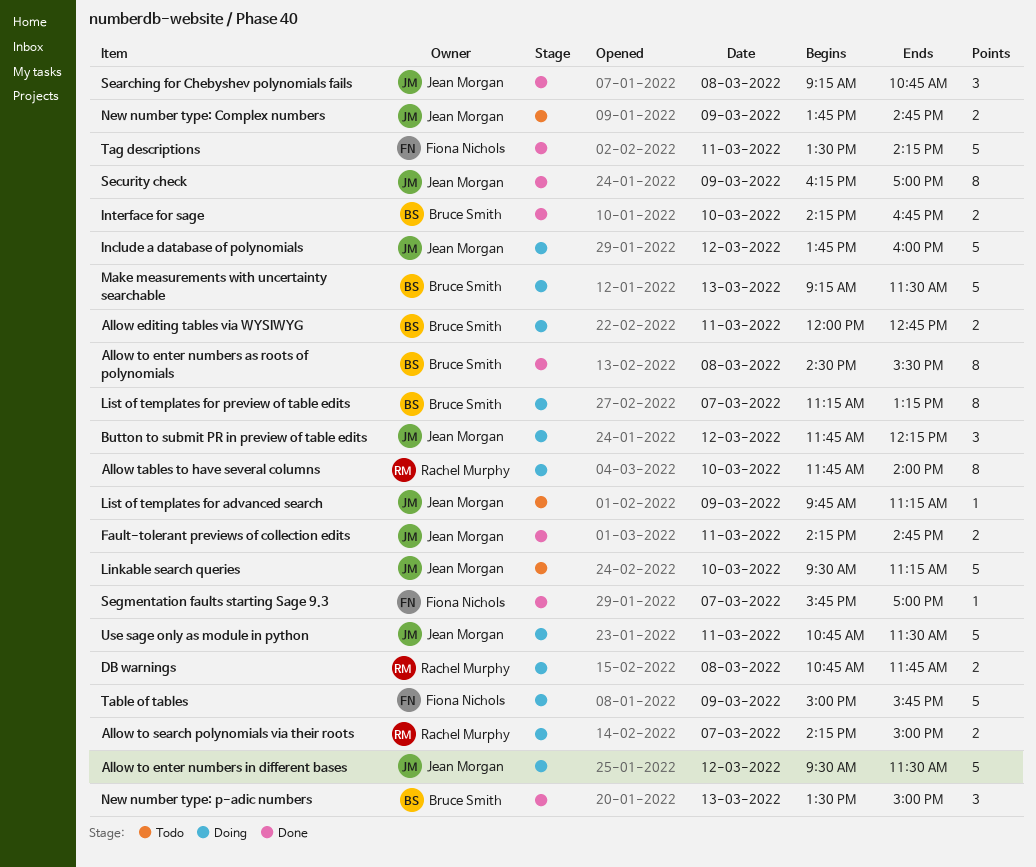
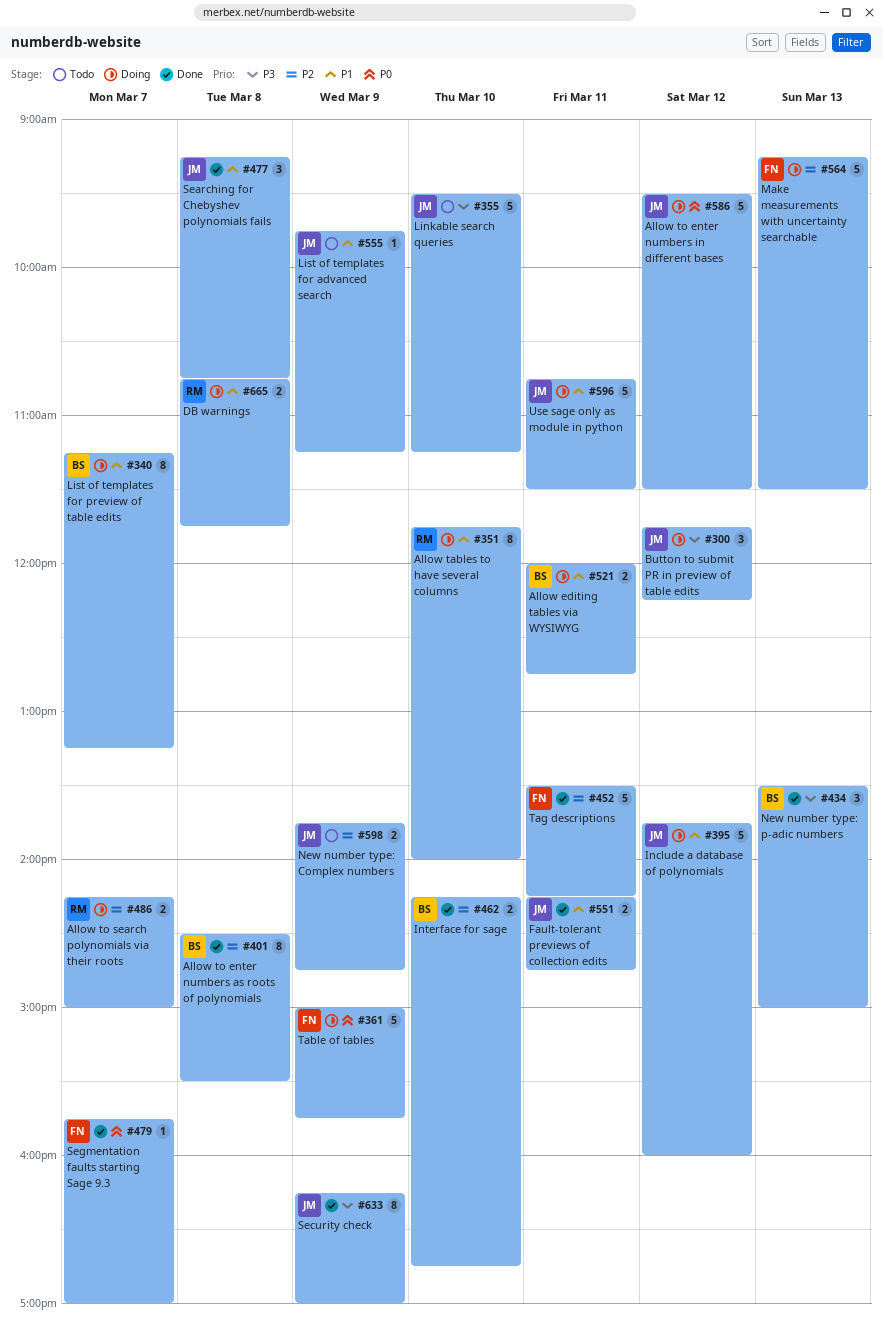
Make measurements with uncertainty searchable, owner: Bruce Smith -> Fiona Nichols

